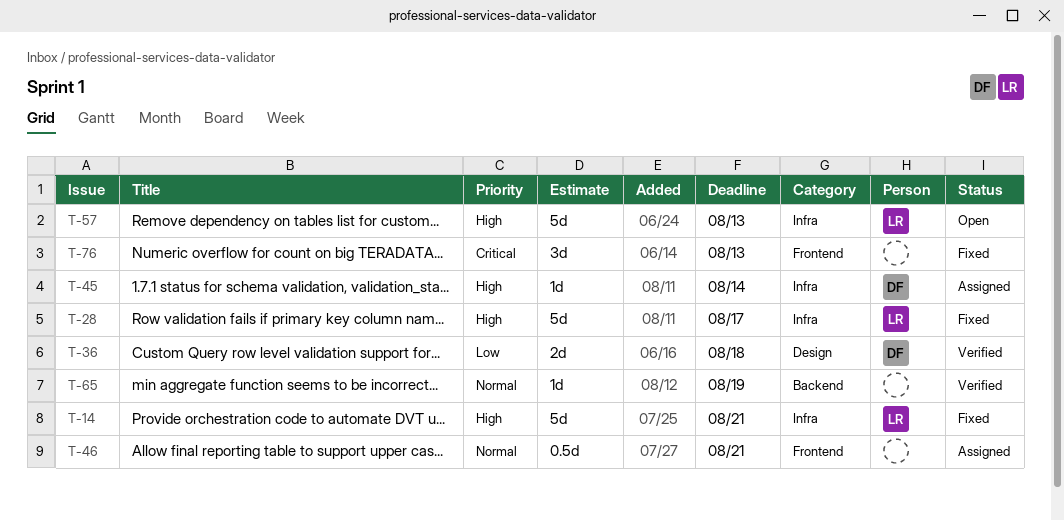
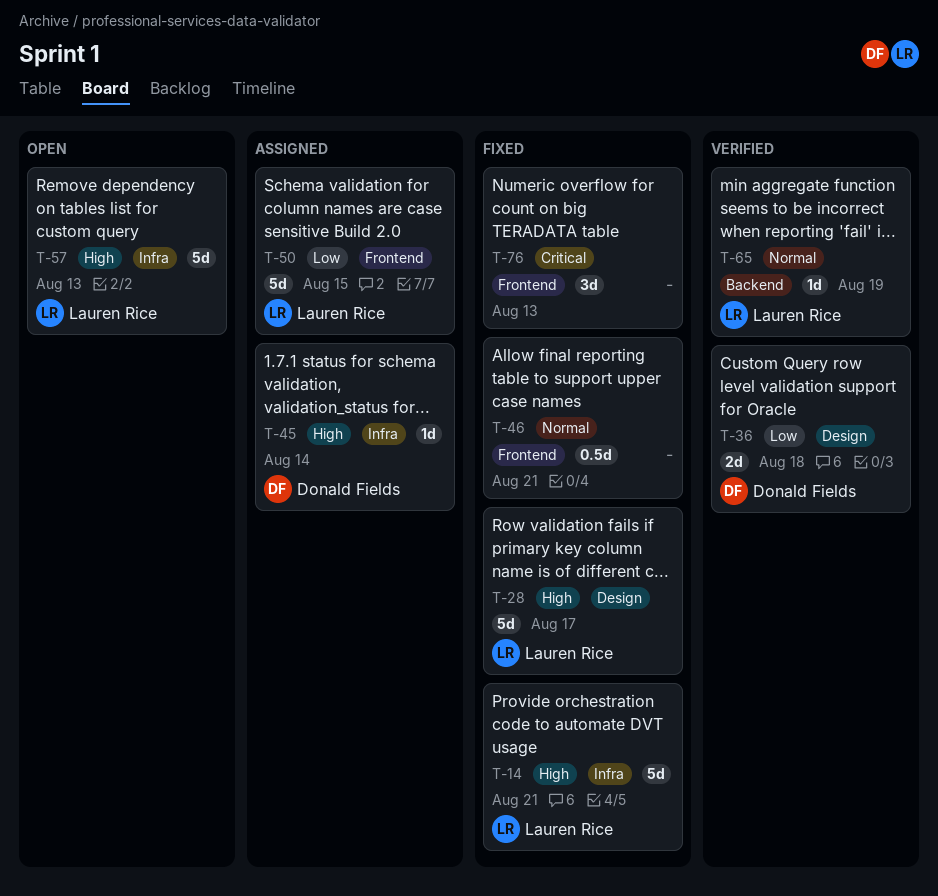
T-28, label: Infra -> Design
T-46, status: Assigned -> Fixed
T-50: none -> present
T-65, owner: none -> Lauren Rice

